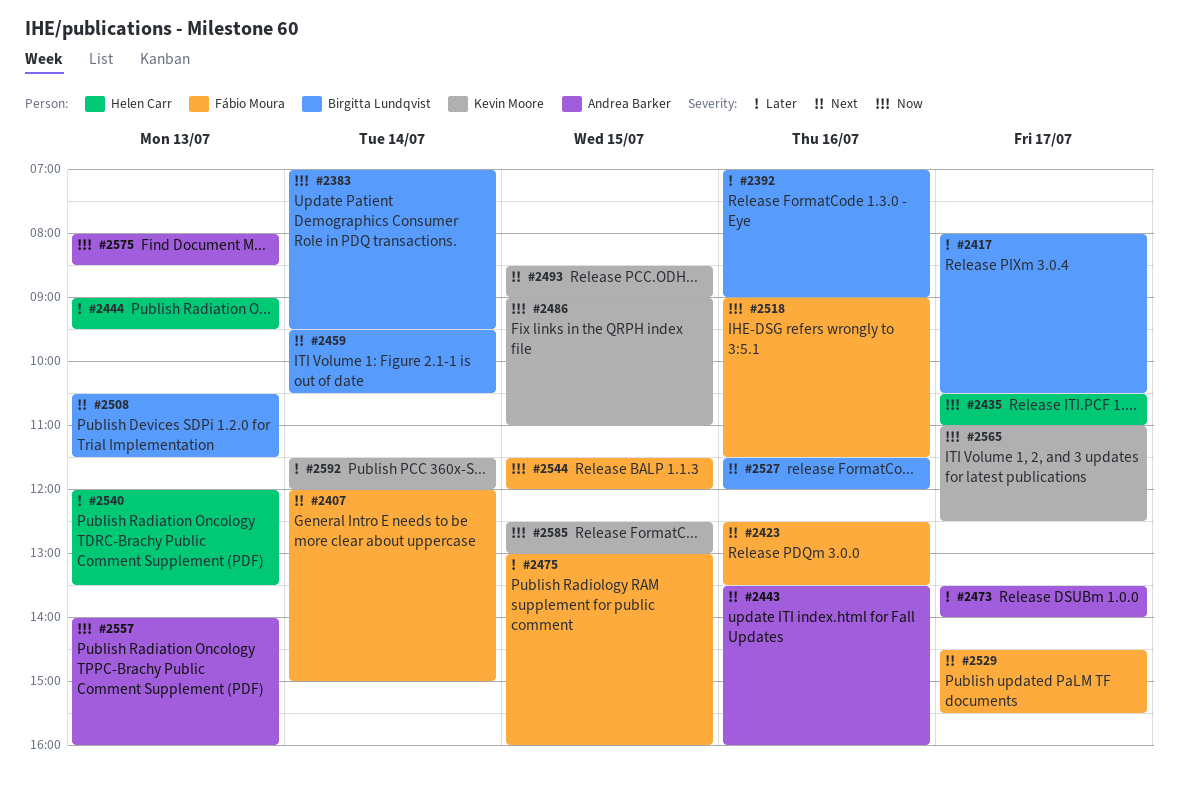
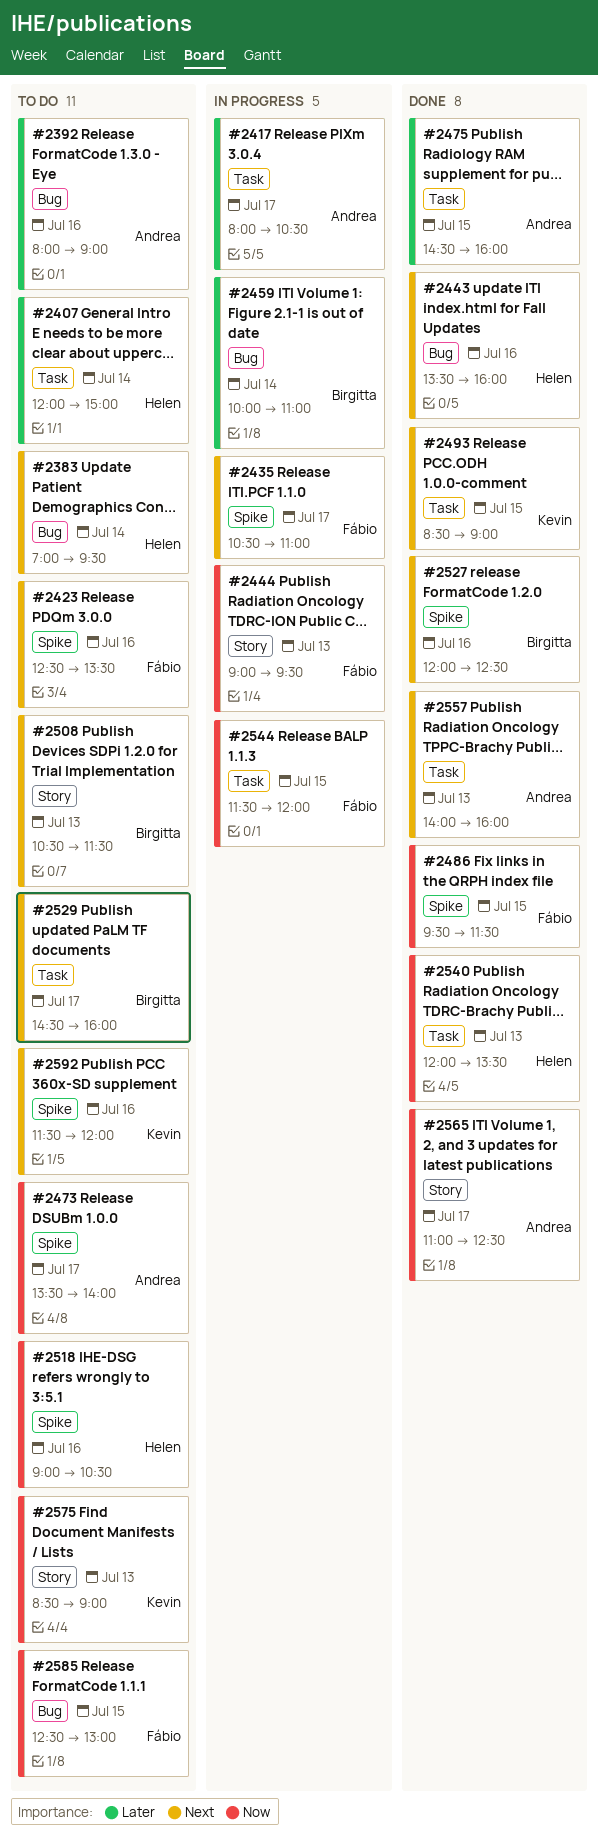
#2383, owner: Birgitta Lundqvist -> Helen Carr
#2383, priority: Now -> Next
#2392, owner: Birgitta Lundqvist -> Andrea Barker
#2392, begins: 07:00 -> 08:00
#2407, owner: Fábio Moura -> Helen Carr
#2407, priority: Next -> Later
#2417, owner: Birgitta Lundqvist -> Andrea Barker
#2435, owner: Helen Carr -> Fábio Moura
#2435, priority: Now -> Next
#2443, owner: Andrea Barker -> Helen Carr
#2444, owner: Helen Carr -> Fábio Moura
#2444, priority: Later -> Now
#2459, priority: Next -> Later
#2459, begins: 09:30 -> 10:00
#2459, ends: 10:30 -> 11:00
#2473, priority: Later -> Now
#2475, owner: Fábio Moura -> Andrea Barker
#2475, begins: 13:00 -> 14:30
#2486, owner: Kevin Moore -> Fábio Moura
#2486, begins: 09:00 -> 09:30
#2486, ends: 11:00 -> 11:30
#2518, owner: Fábio Moura -> Helen Carr
#2518, ends: 11:30 -> 10:30
#2527, begins: 11:30 -> 12:00
#2527, ends: 12:00 -> 12:30
#2529, owner: Fábio Moura -> Birgitta Lundqvist
#2529, ends: 15:30 -> 16:00
#2540, priority: Later -> Now
#2557, priority: Now -> Next
#2565, owner: Kevin Moore -> Andrea Barker
#2575, owner: Andrea Barker -> Kevin Moore
#2575, begins: 08:00 -> 08:30
#2575, ends: 08:30 -> 09:00
#2585, owner: Kevin Moore -> Fábio Moura
#2592, priority: Later -> Next
#2592, day: Jul 14 -> Jul 16

